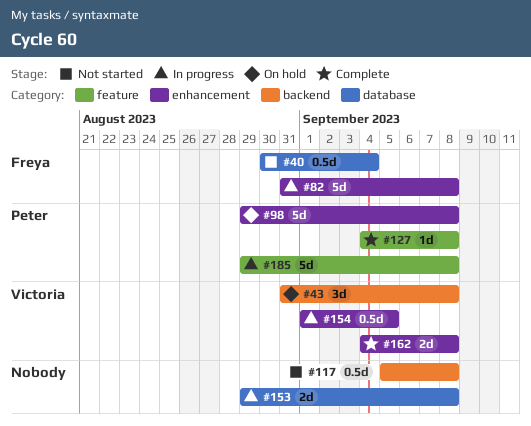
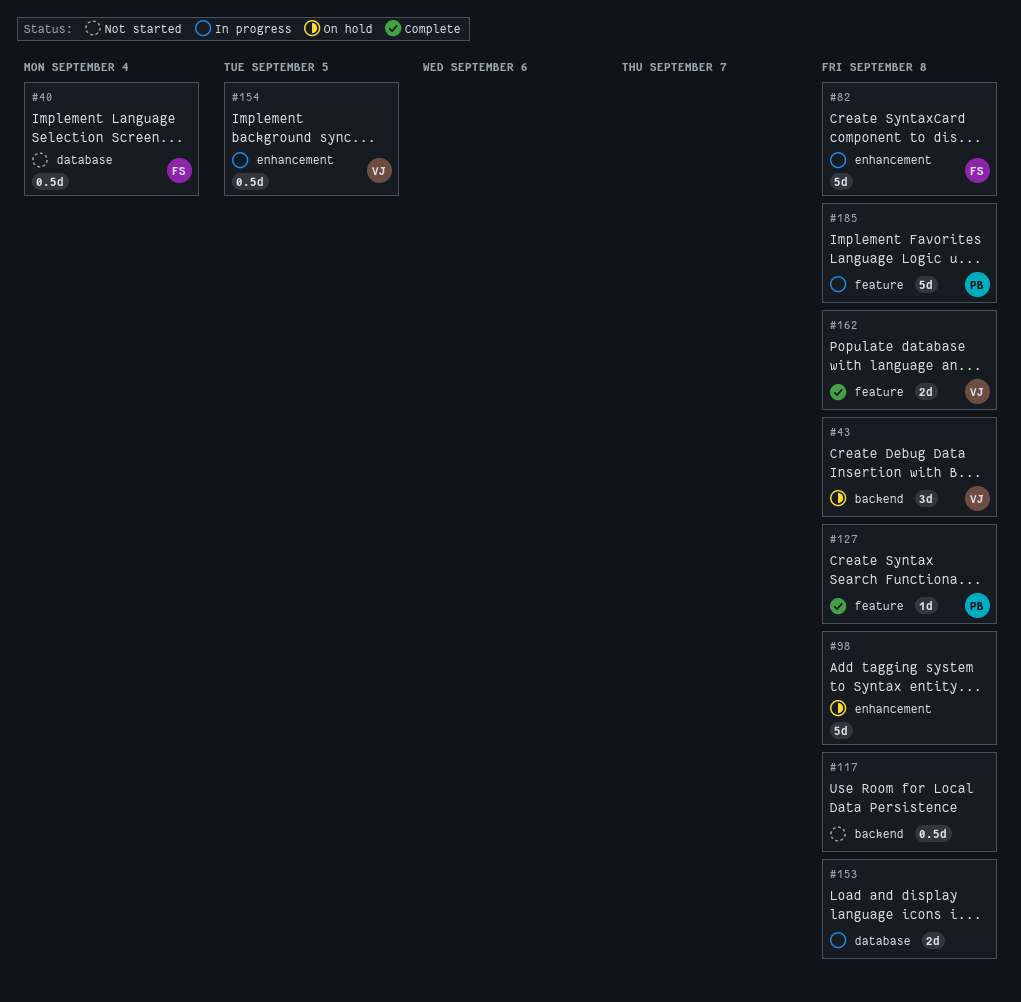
#98, owner: Peter -> none
#162, label: enhancement -> feature

